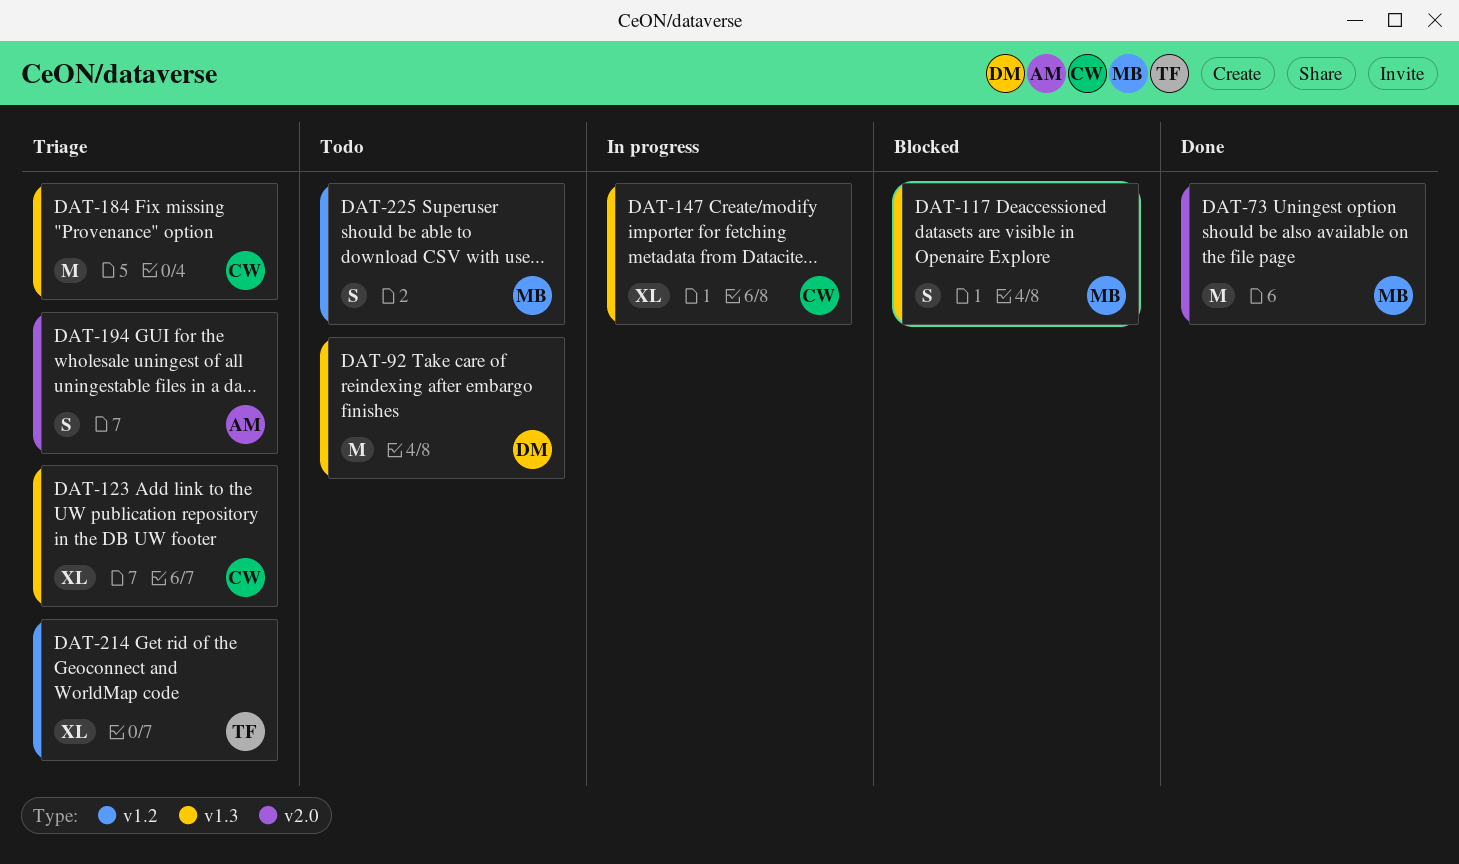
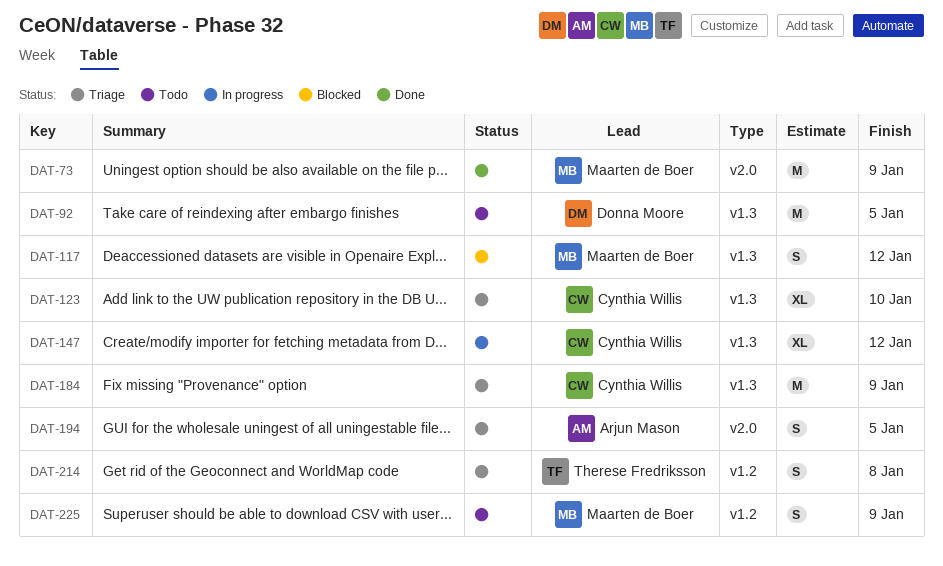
DAT-214, estimate: XL -> S

